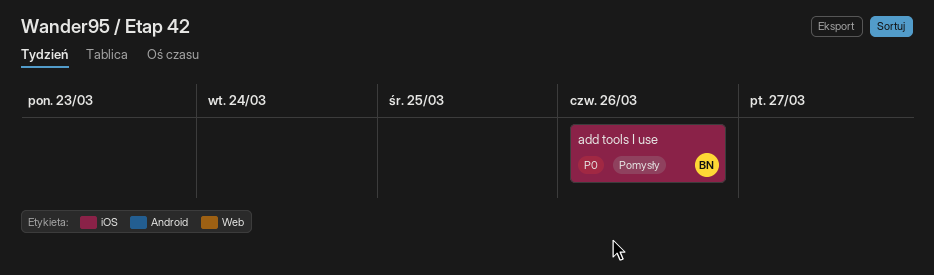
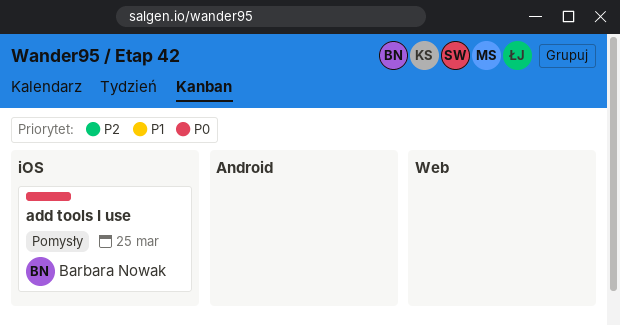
add tools I use, due: Mar 26 -> Mar 25

